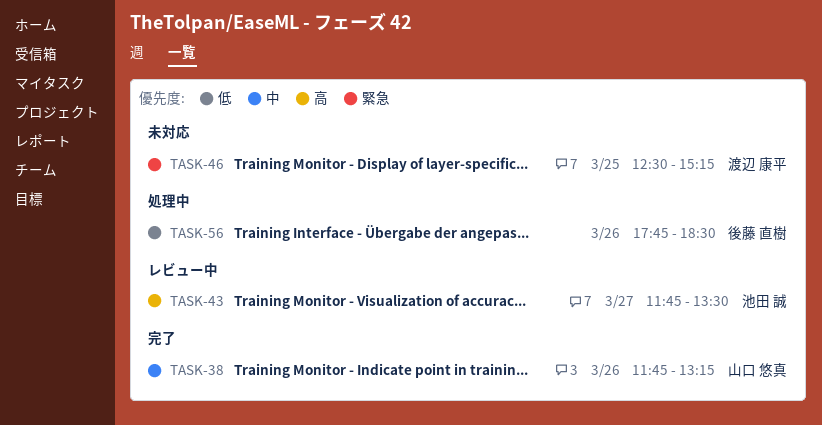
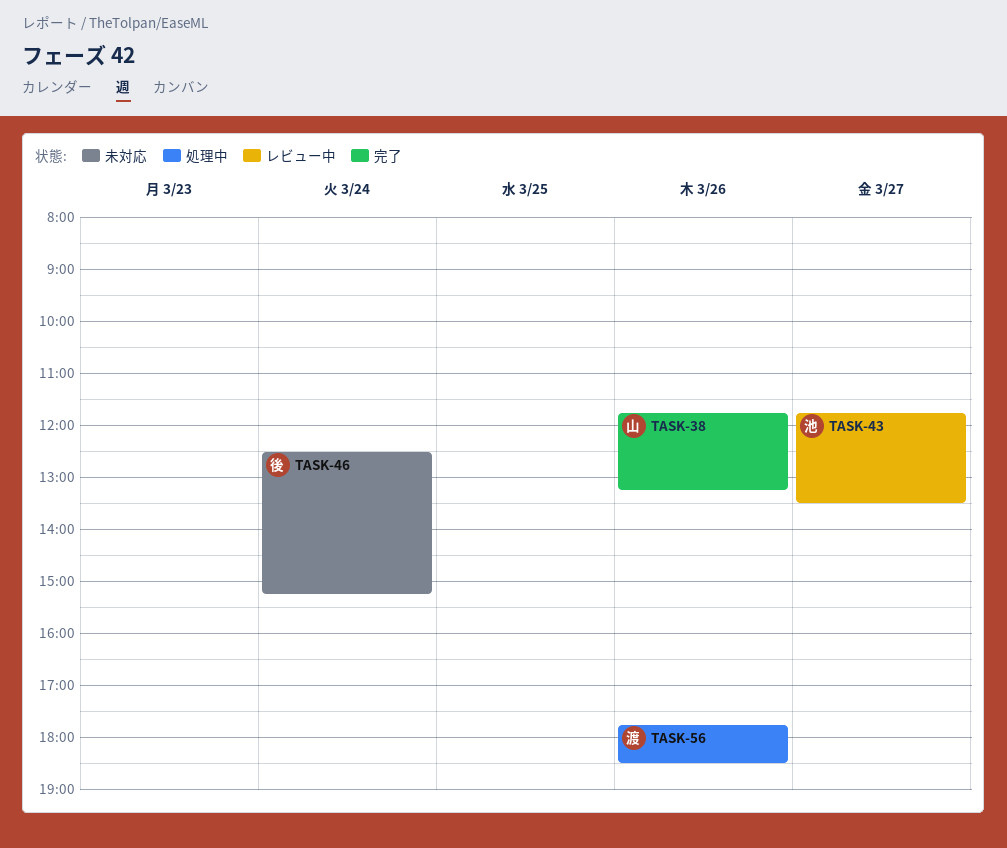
TASK-46, owner: 渡辺 康平 -> 後藤 直樹
TASK-46, day: Mar 25 -> Mar 24
TASK-56, owner: 後藤 直樹 -> 渡辺 康平

